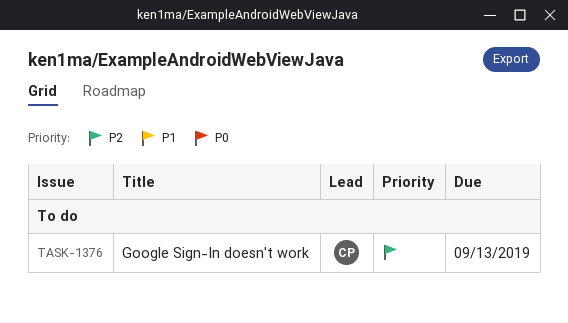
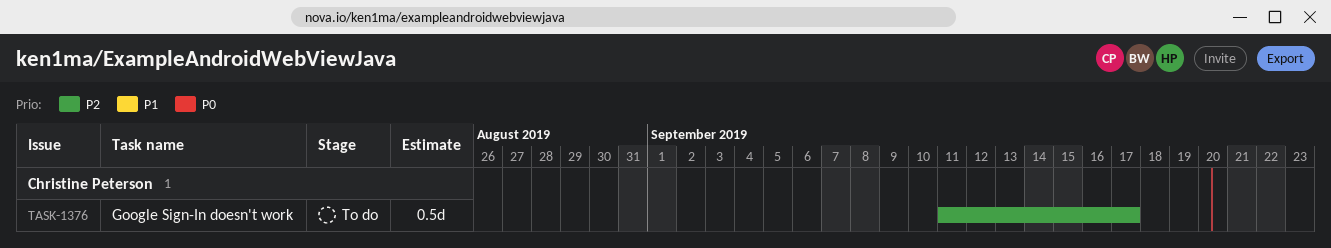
TASK-1376, due: Sep 13 -> Sep 17

